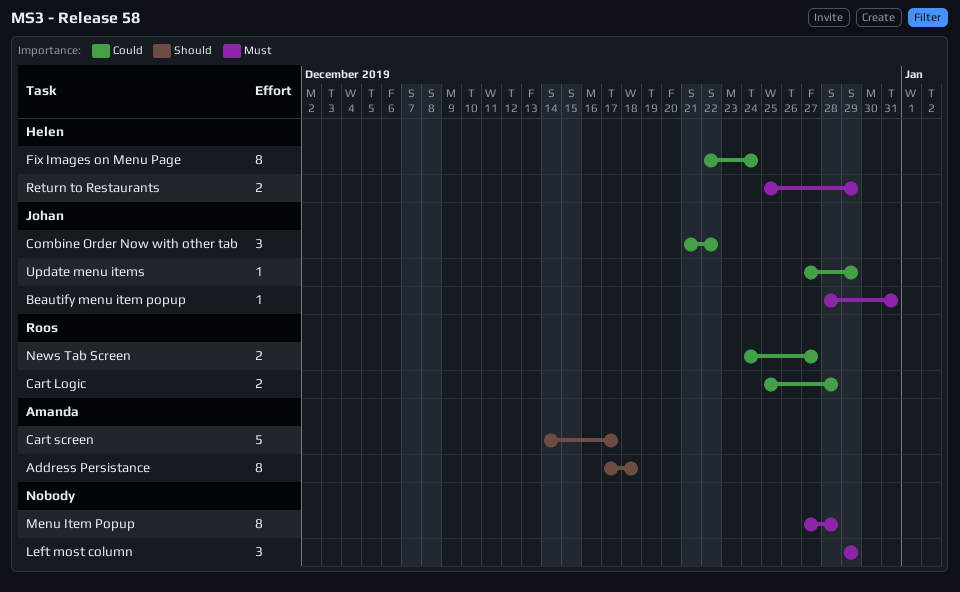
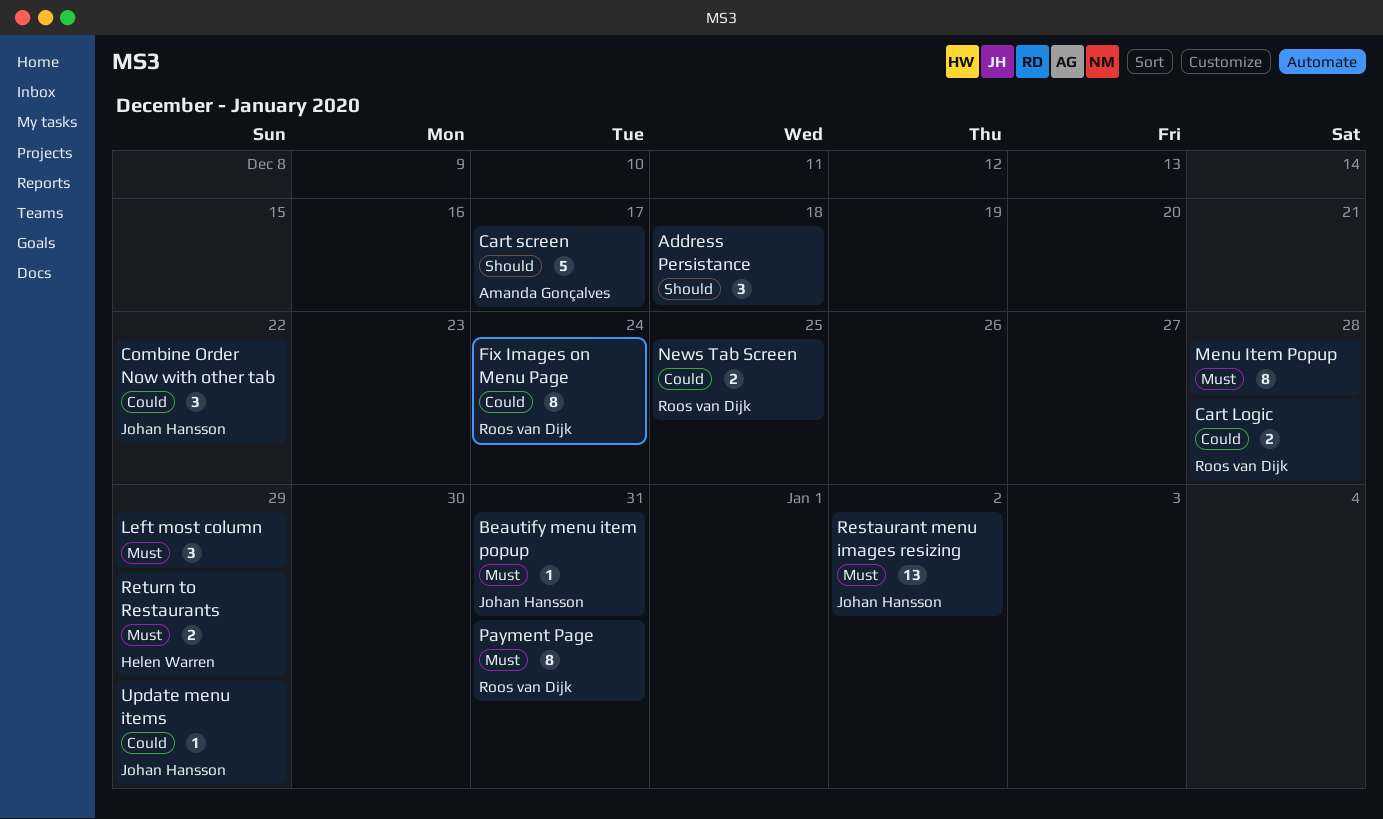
Address Persistance, owner: Amanda Gonçalves -> none
Address Persistance, estimate: 8 -> 3
Fix Images on Menu Page, owner: Helen Warren -> Roos van Dijk
News Tab Screen, due: Dec 27 -> Dec 25
Payment Page: none -> present
Restaurant menu images resizing: none -> present

